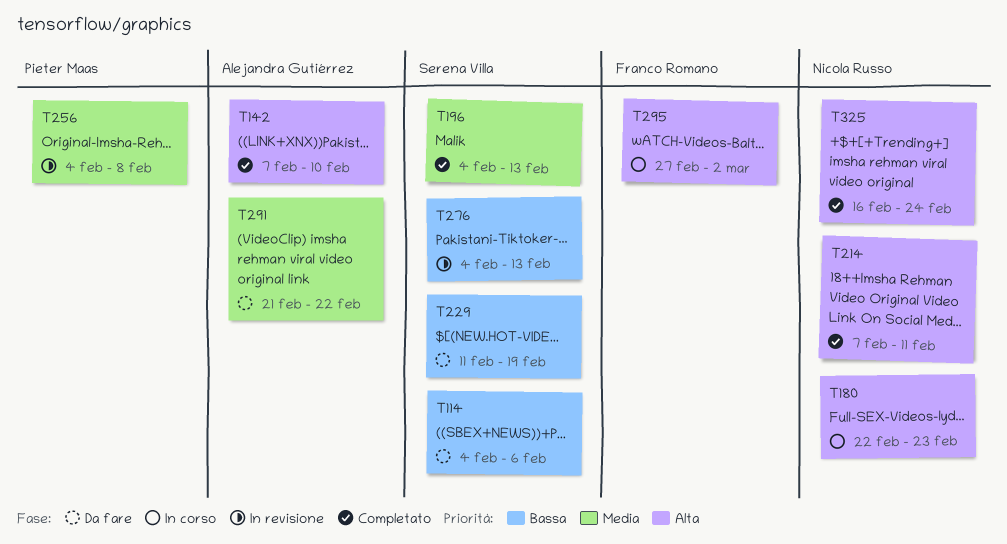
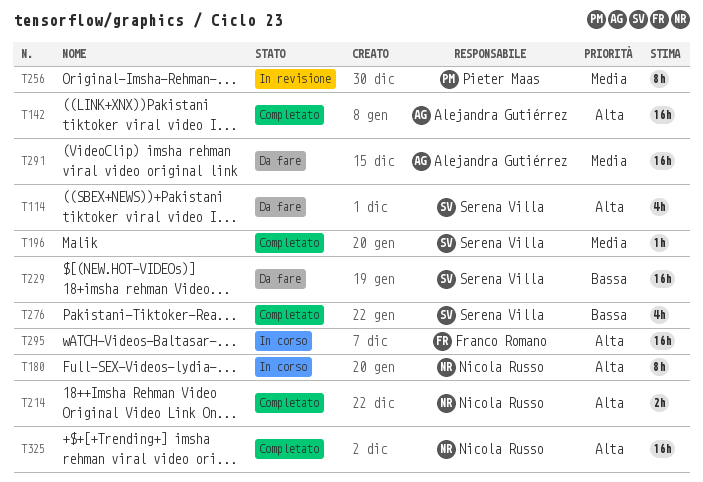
T114, priority: Bassa -> Alta
T276, status: In revisione -> Completato

